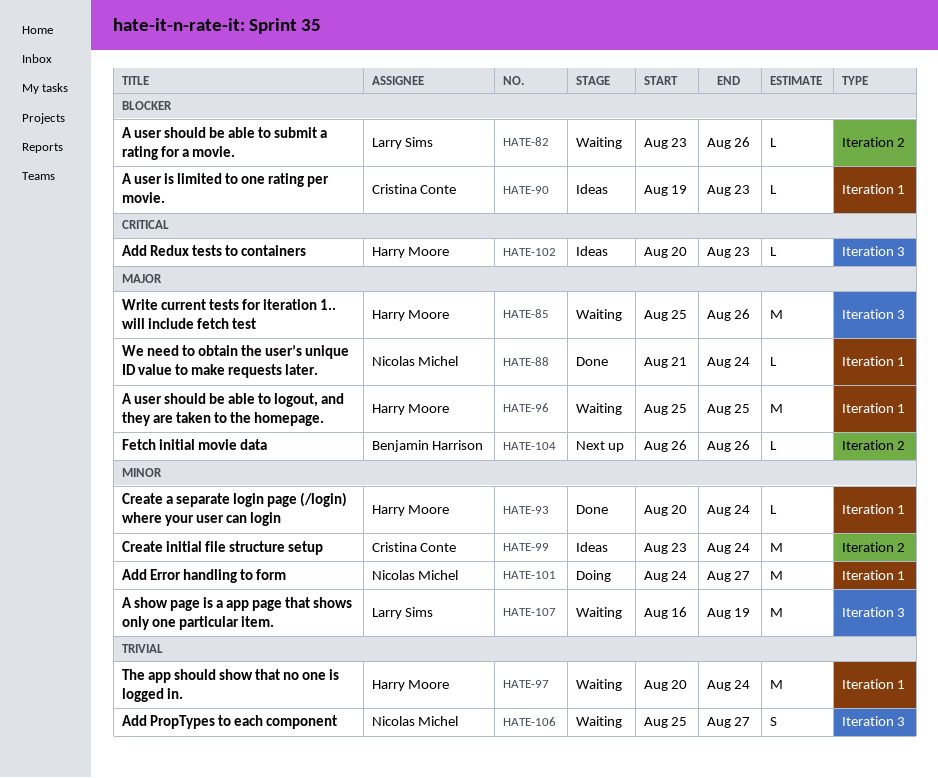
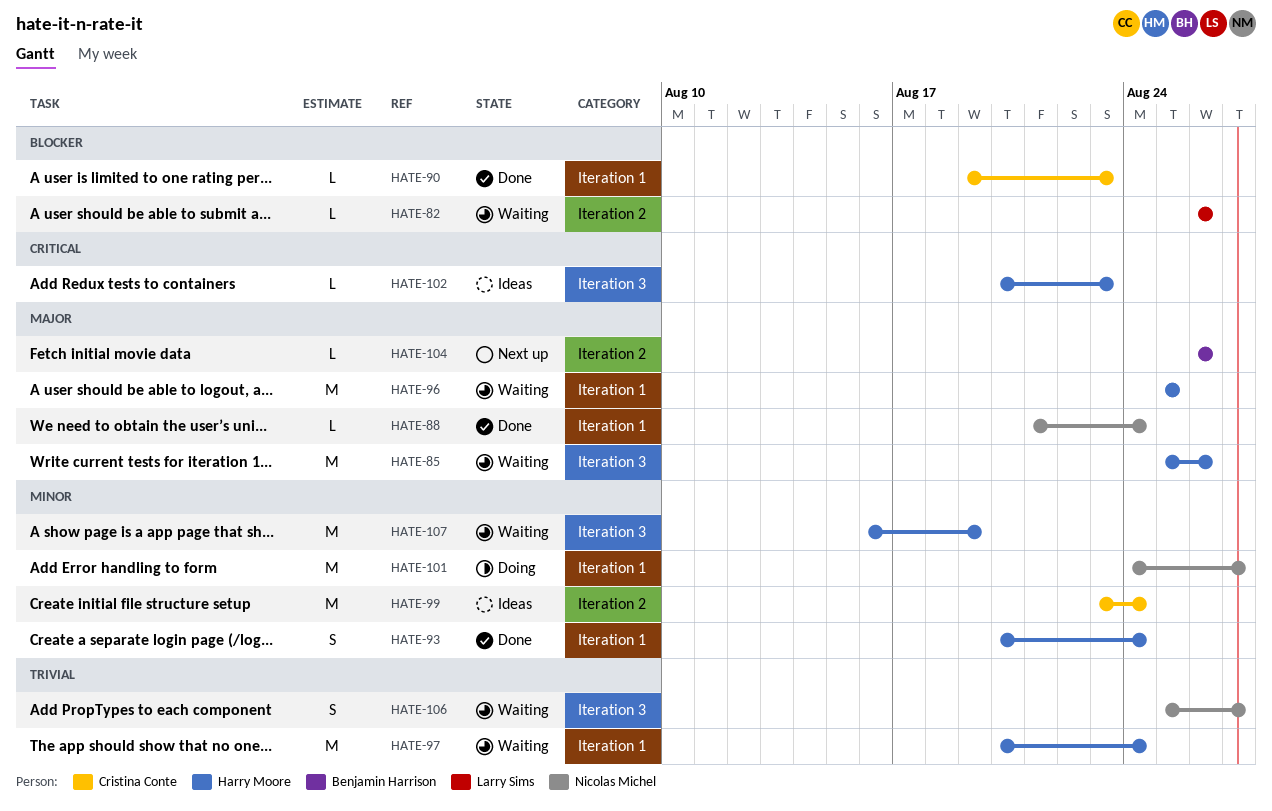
HATE-82, start: Aug 23 -> Aug 26
HATE-90, status: Ideas -> Done
HATE-93, estimate: L -> S
HATE-107, owner: Larry Sims -> Harry Moore

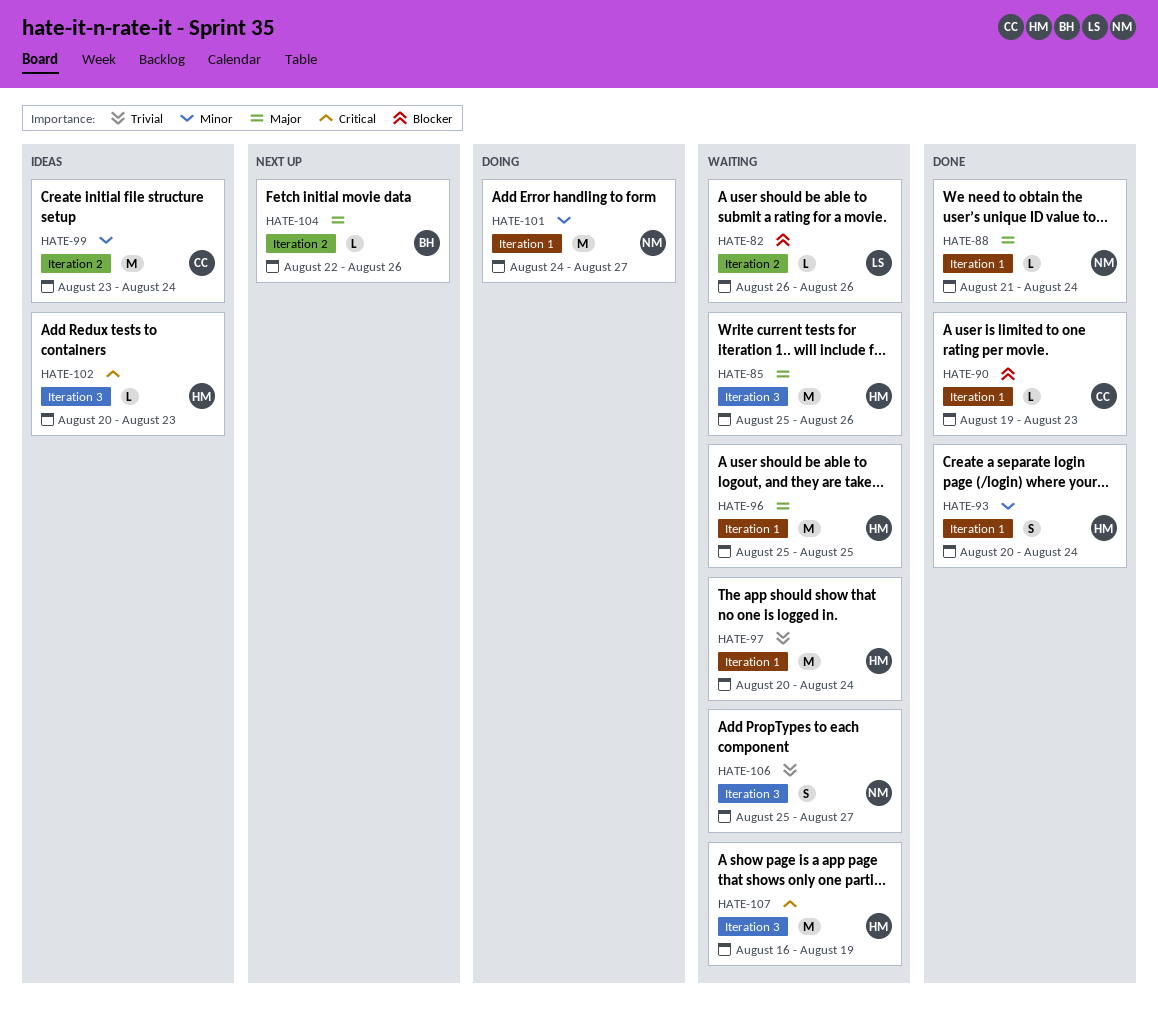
HATE-104, start: Aug 26 -> Aug 22
HATE-107, priority: Minor -> Critical

